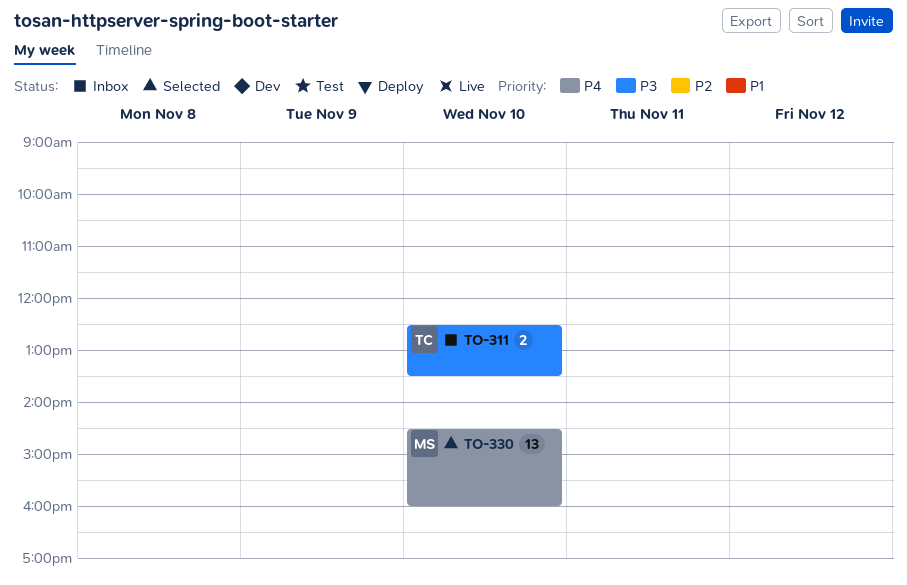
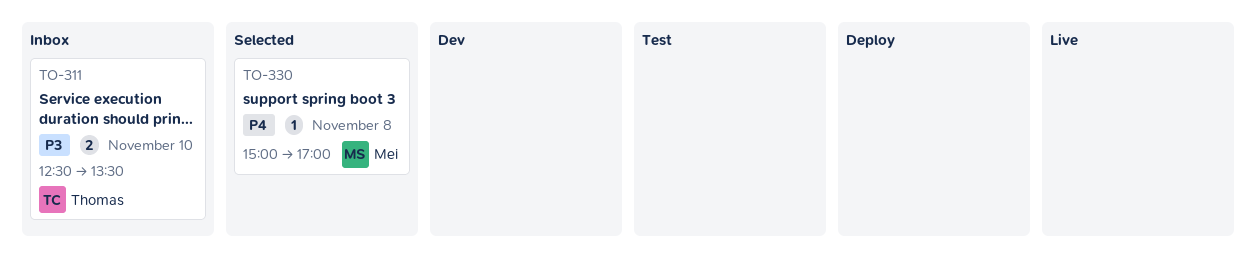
TO-330, estimate: 13 -> 1
TO-330, day: Nov 10 -> Nov 8
TO-330, begins: 14:30 -> 15:00
TO-330, ends: 16:00 -> 17:00

